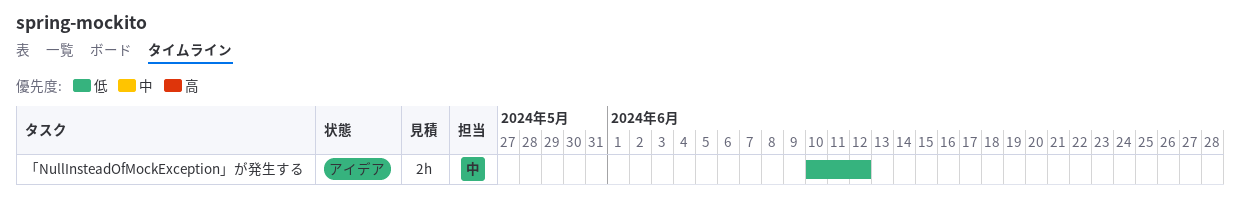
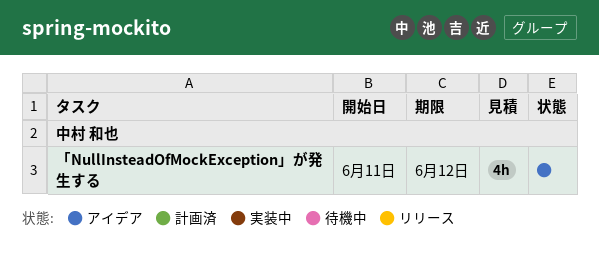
「NullInsteadOfMockException」が発生する, estimate: 2h -> 4h
「NullInsteadOfMockException」が発生する, start: Jun 10 -> Jun 11

